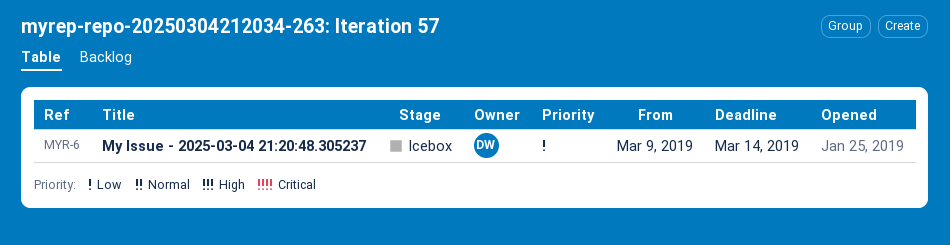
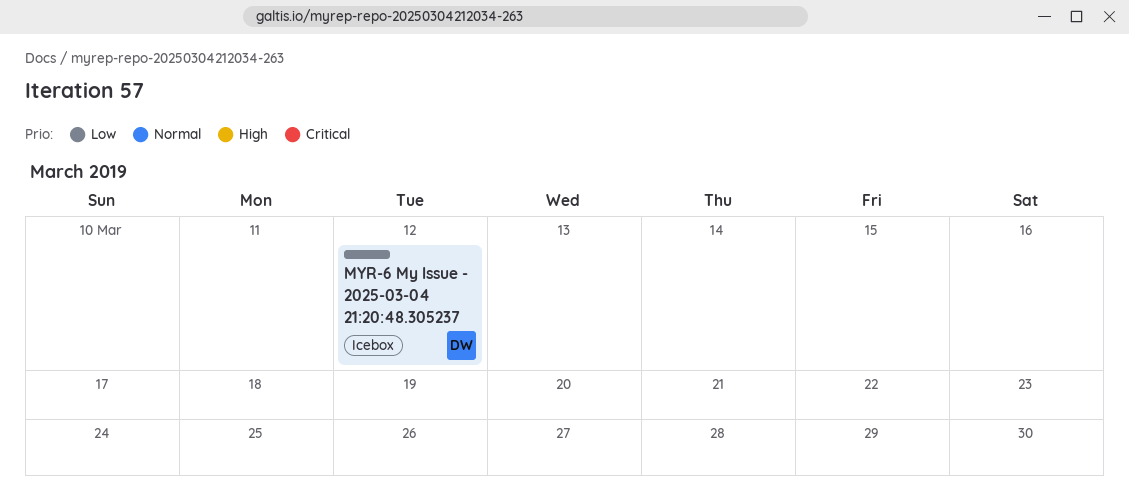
MYR-6, due: Mar 14 -> Mar 12

